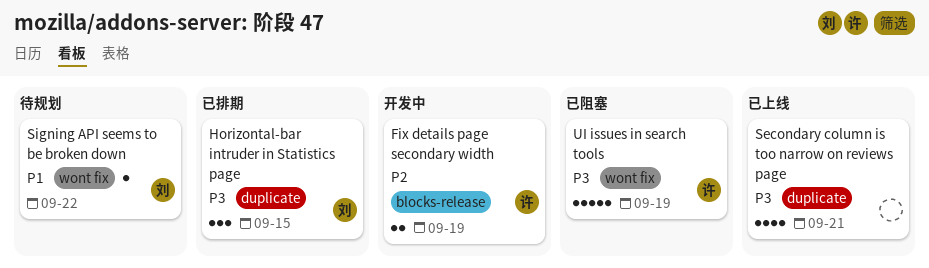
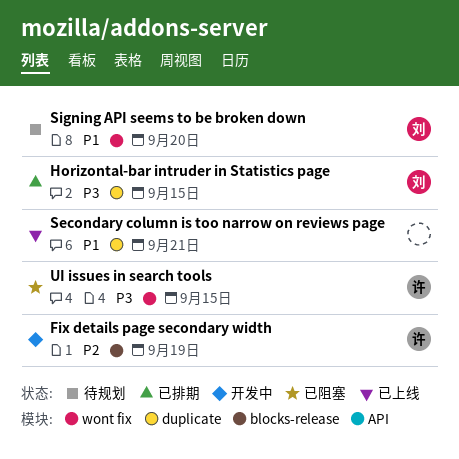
Secondary column is too narrow on reviews page, priority: P3 -> P1
Signing API seems to be broken down, due: Sep 22 -> Sep 20
UI issues in search tools, due: Sep 19 -> Sep 15

